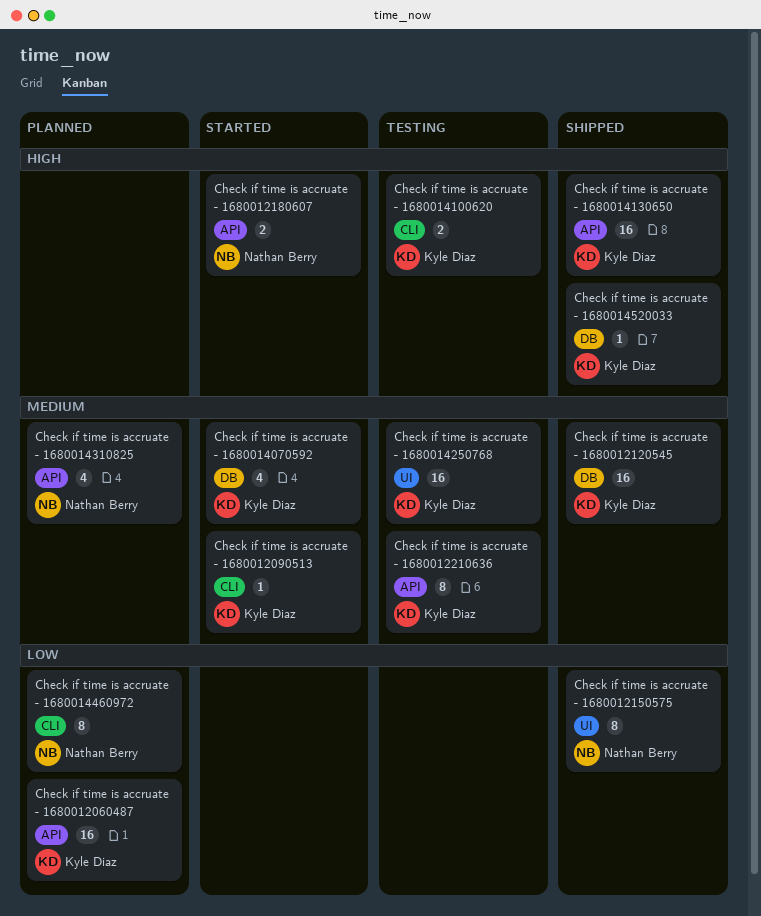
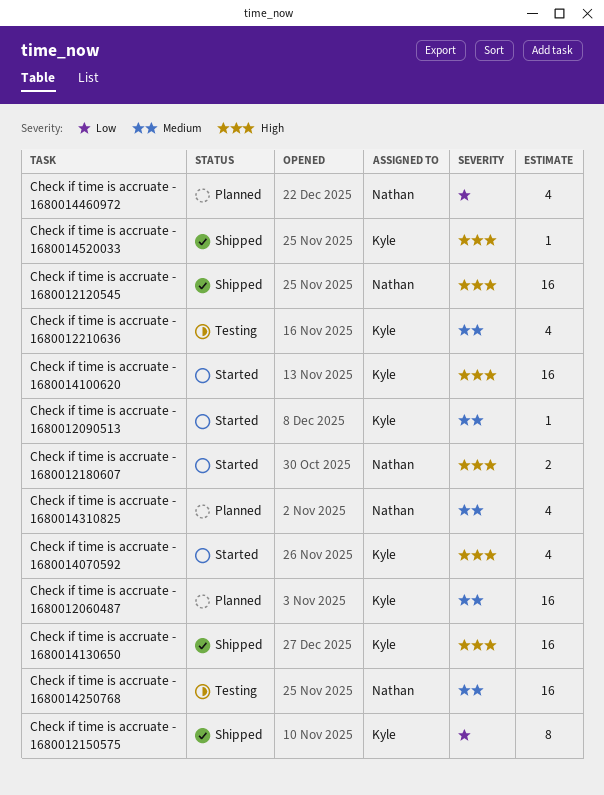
Check if time is accruate - 1680012060487, priority: Low -> Medium
Check if time is accruate - 1680012120545, owner: Kyle Diaz -> Nathan Berry
Check if time is accruate - 1680012120545, priority: Medium -> High
Check if time is accruate - 1680012150575, owner: Nathan Berry -> Kyle Diaz
Check if time is accruate - 1680012210636, estimate: 8 -> 4
Check if time is accruate - 1680014070592, priority: Medium -> High
Check if time is accruate - 1680014100620, status: Testing -> Started
Check if time is accruate - 1680014100620, estimate: 2 -> 16
Check if time is accruate - 1680014250768, owner: Kyle Diaz -> Nathan Berry
Check if time is accruate - 1680014460972, estimate: 8 -> 4

